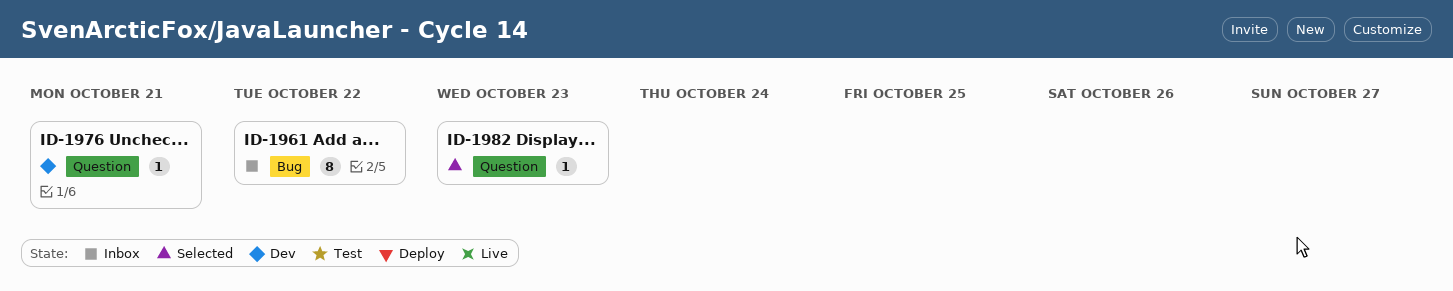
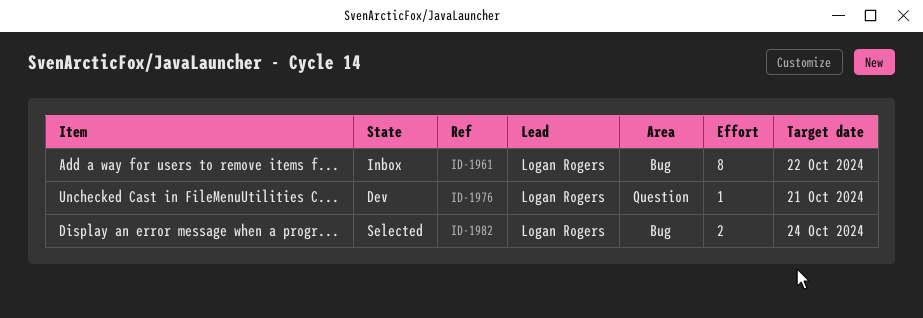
ID-1982, label: Question -> Bug
ID-1982, estimate: 1 -> 2
ID-1982, due: Oct 23 -> Oct 24

